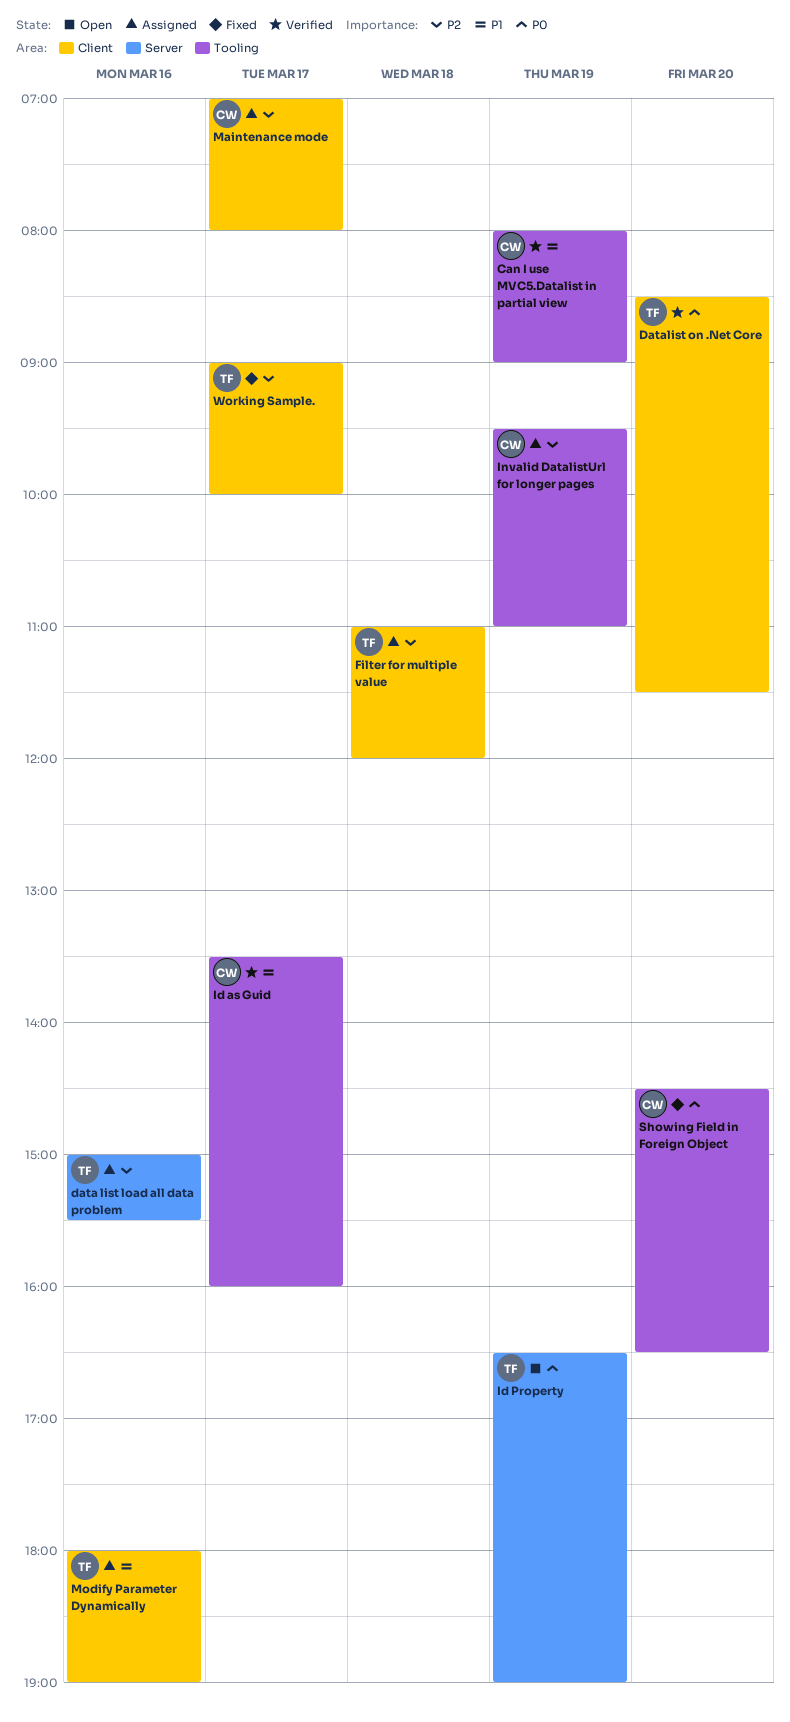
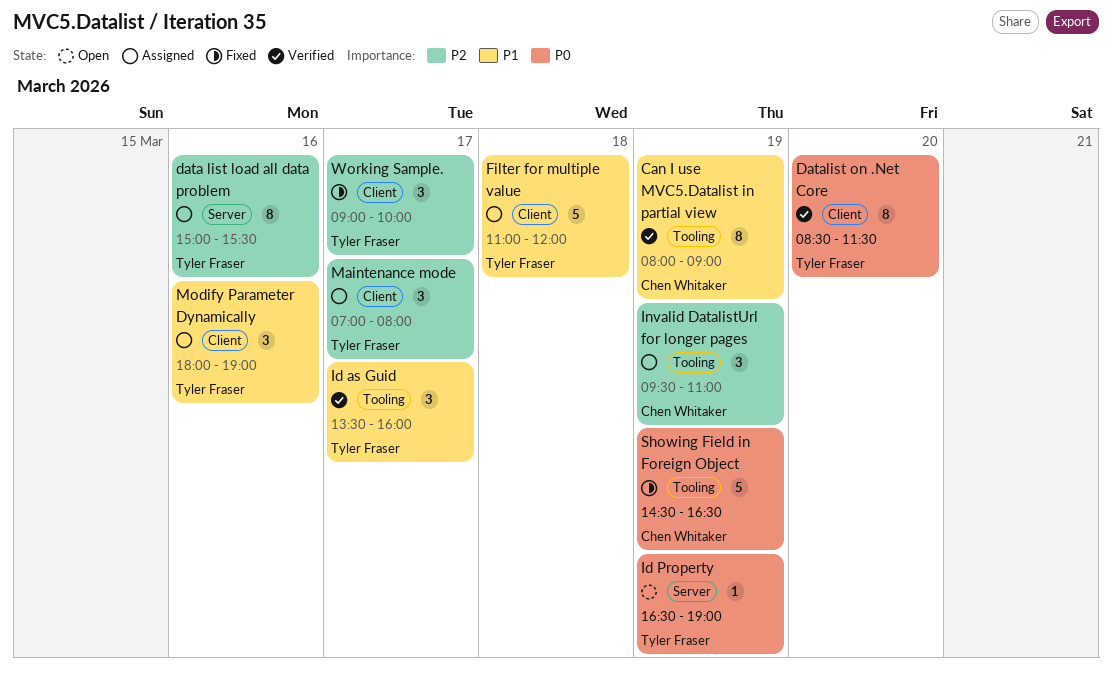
Filter for multiple value, priority: P2 -> P1
Id as Guid, owner: Chen Whitaker -> Tyler Fraser
Maintenance mode, owner: Chen Whitaker -> Tyler Fraser
Showing Field in Foreign Object, day: Mar 20 -> Mar 19

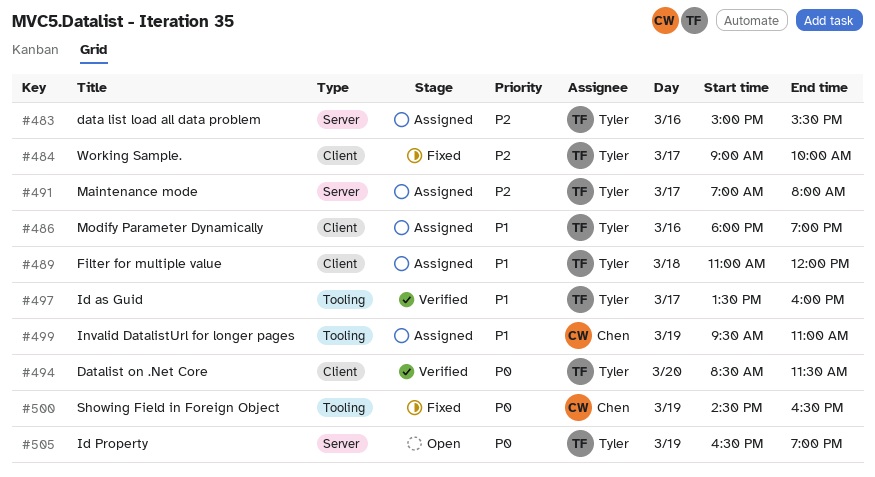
Can I use MVC5.Datalist in partial view: present -> none
Invalid DatalistUrl for longer pages, priority: P2 -> P1
Maintenance mode, label: Client -> Server

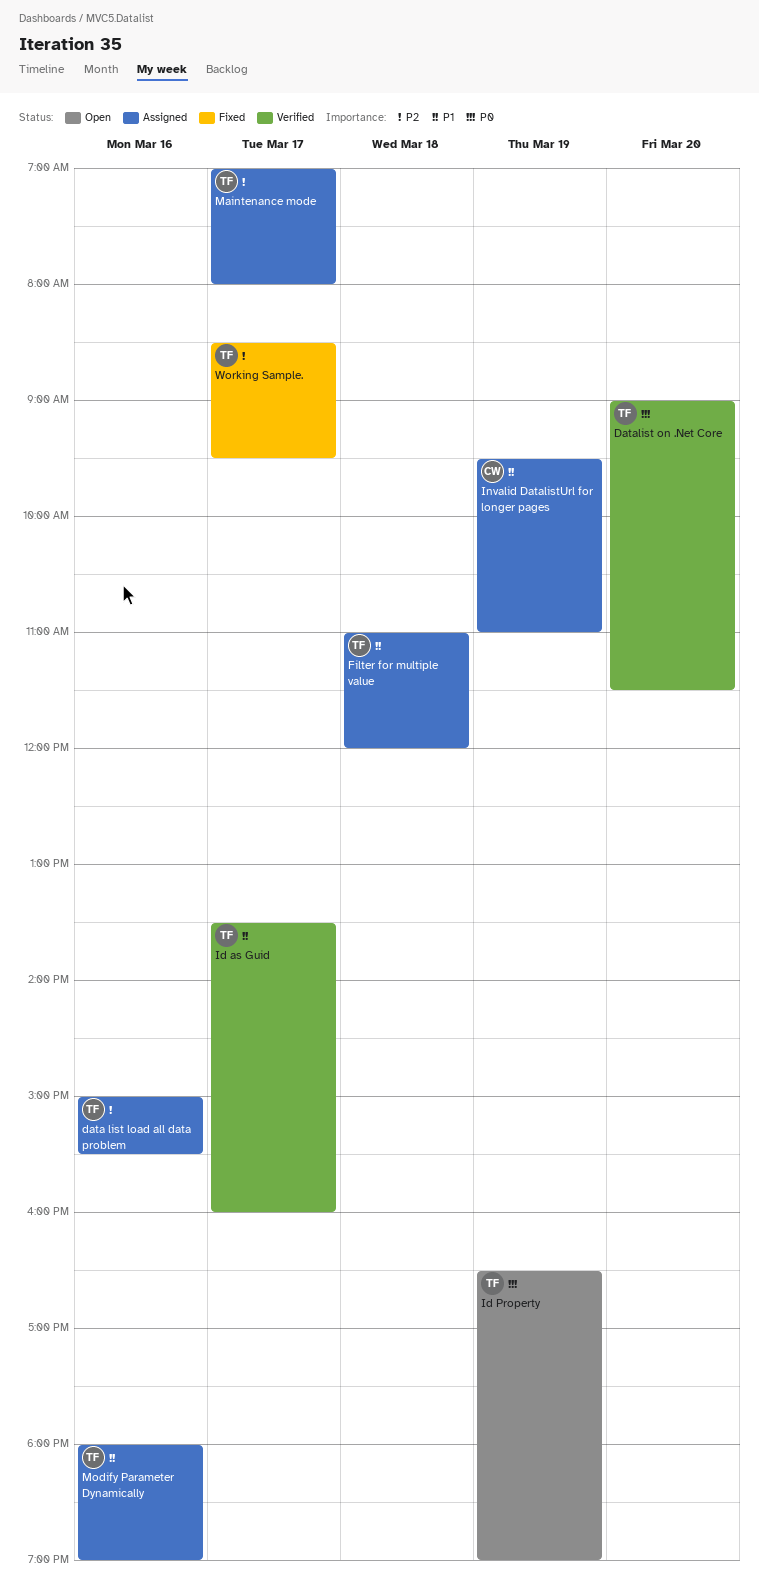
Datalist on .Net Core, begins: 08:30 -> 09:00
Showing Field in Foreign Object: present -> none
Working Sample., begins: 09:00 -> 08:30
Working Sample., ends: 10:00 -> 09:30

